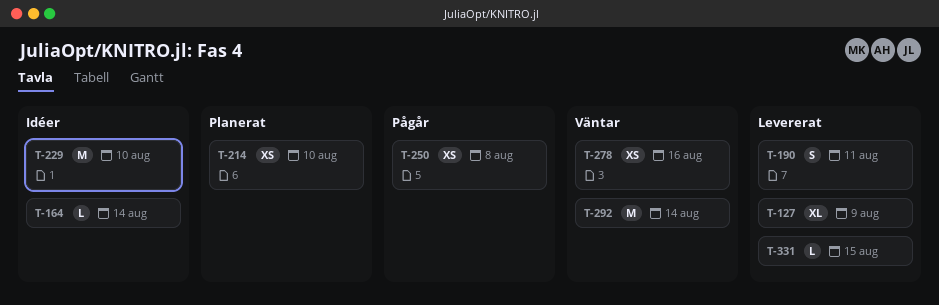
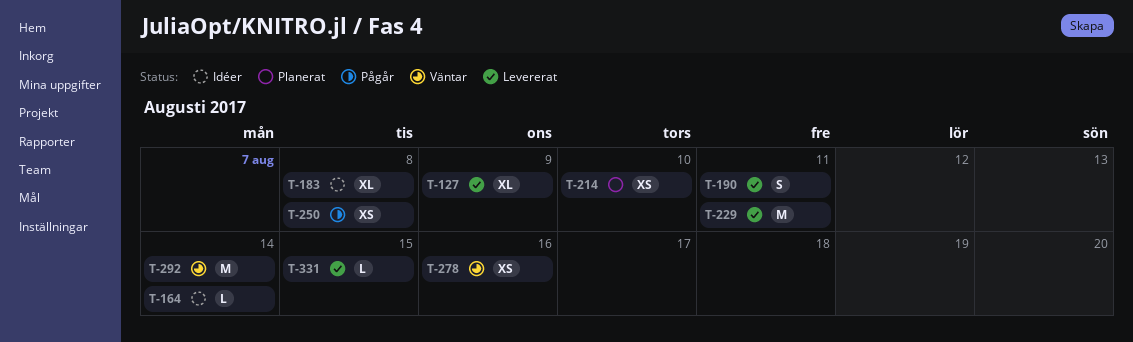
T-183: none -> present
T-229, status: Idéer -> Levererat
T-229, due: Aug 10 -> Aug 11

